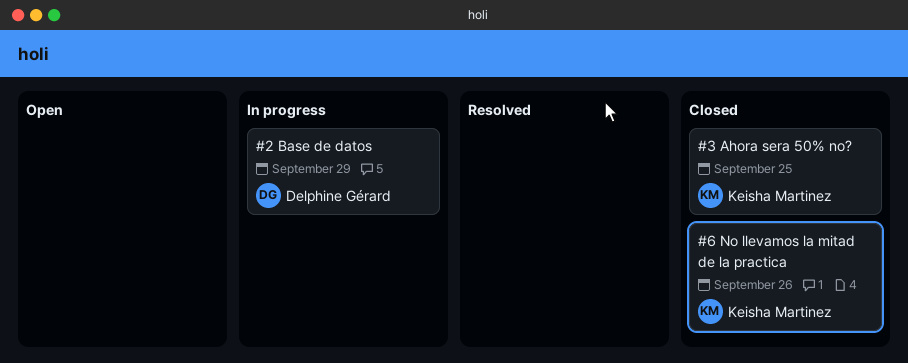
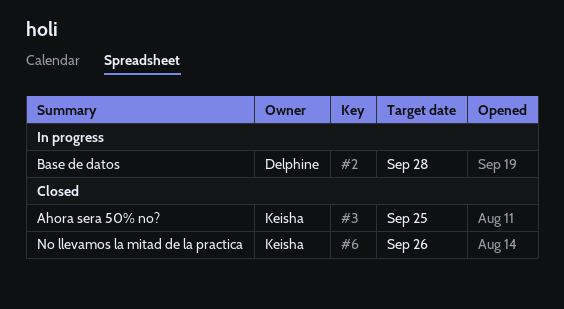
#2, due: Sep 29 -> Sep 28

